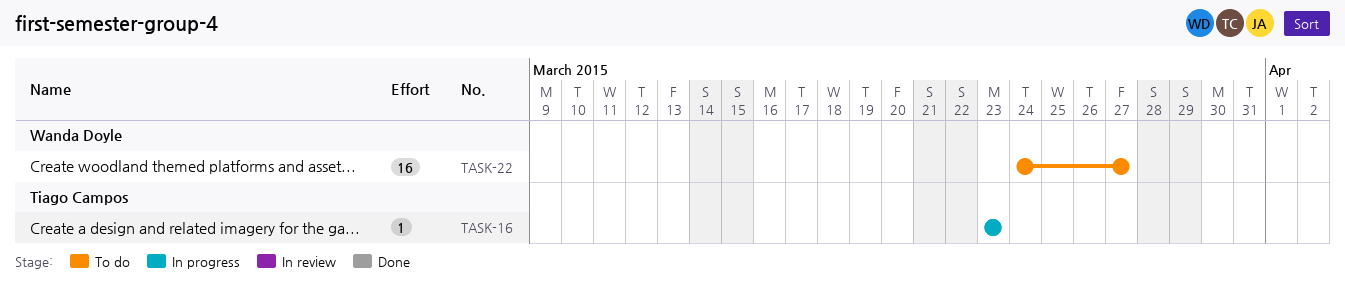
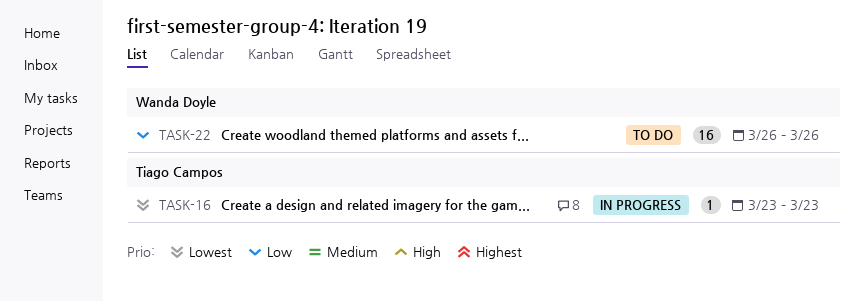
TASK-22, start: Mar 24 -> Mar 26
TASK-22, due: Mar 27 -> Mar 26

